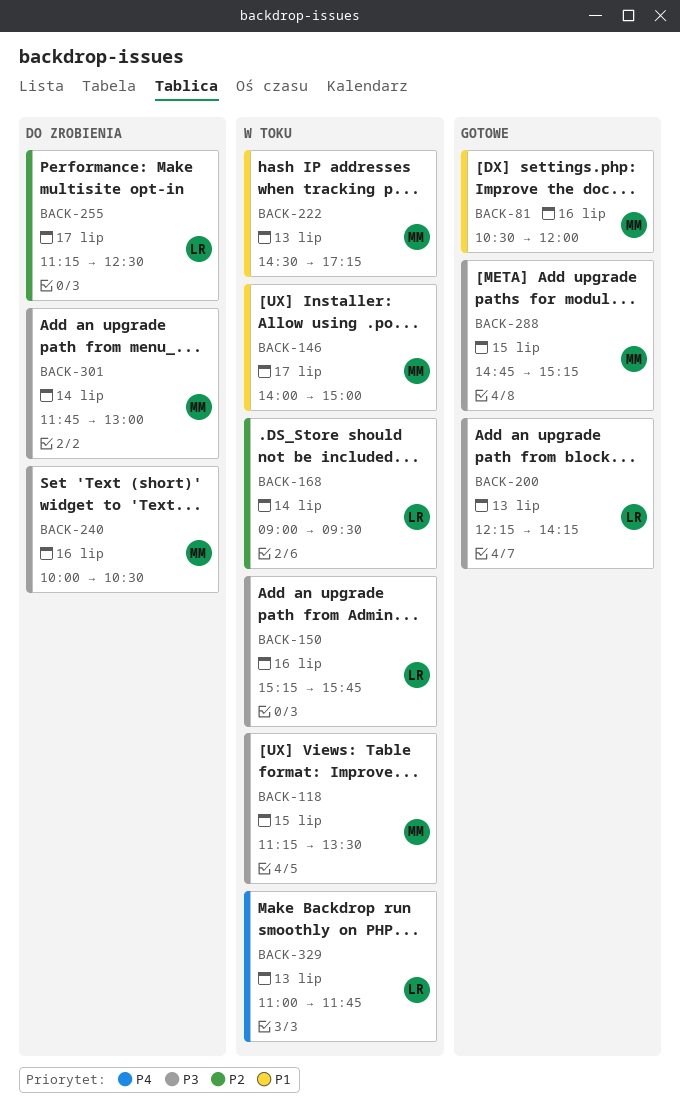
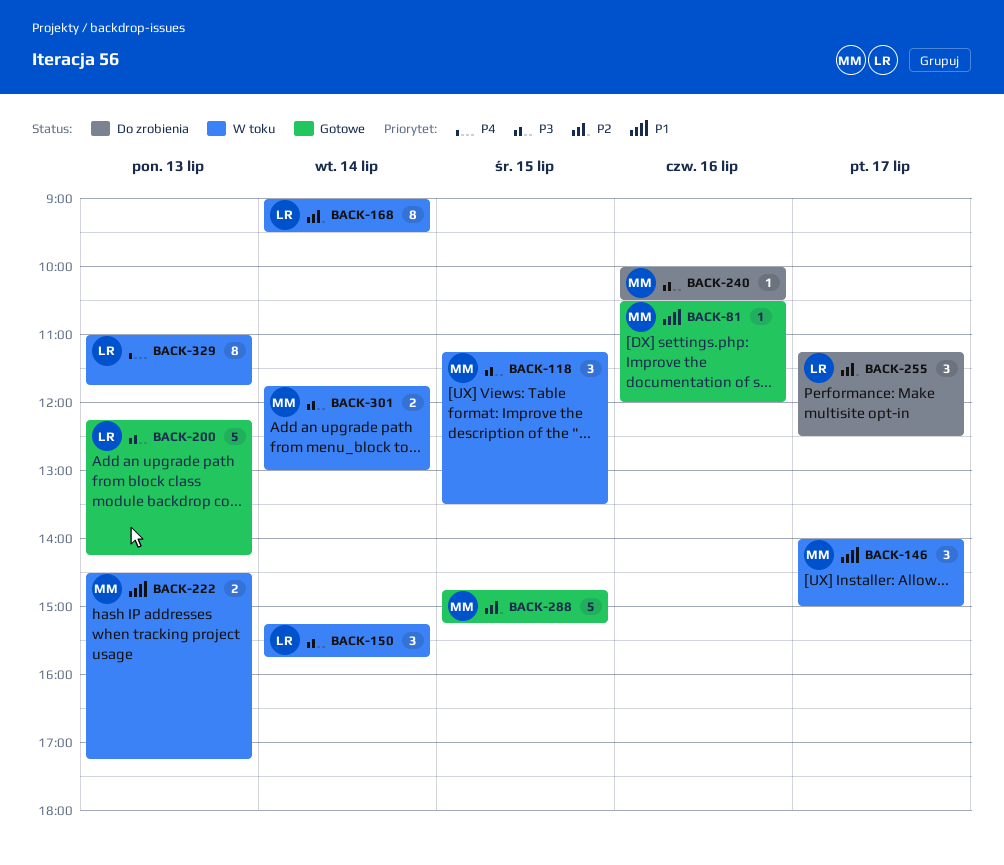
BACK-150, day: Jul 16 -> Jul 14
BACK-288, priority: P3 -> P2
BACK-301, status: Do zrobienia -> W toku

